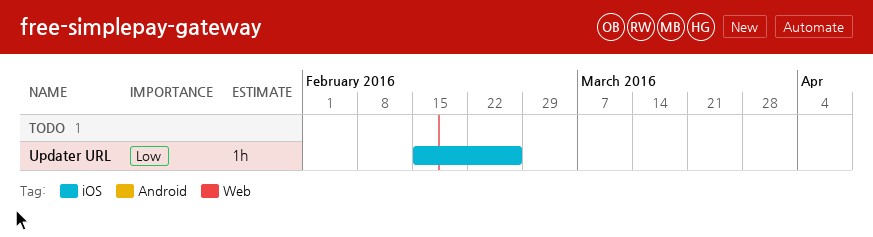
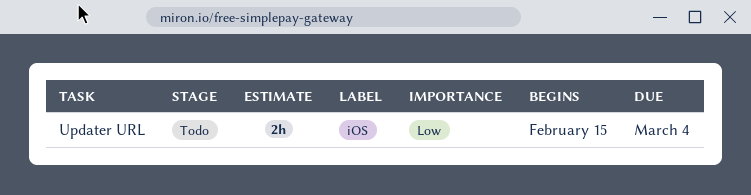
Updater URL, estimate: 1h -> 2h
Updater URL, due: Feb 26 -> Mar 4

